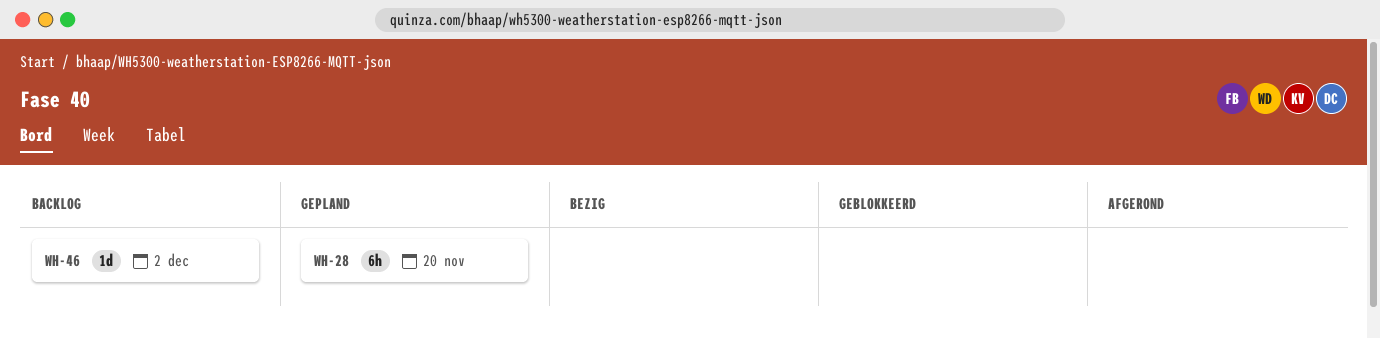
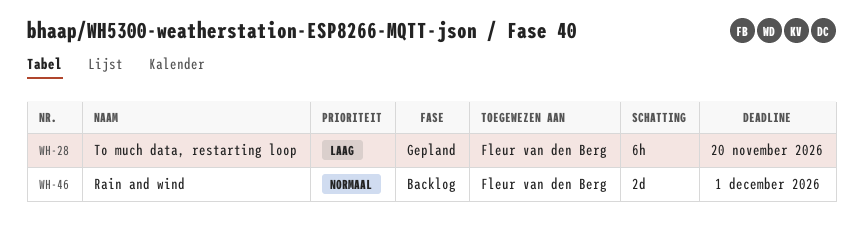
WH-46, estimate: 1d -> 2d
WH-46, due: Dec 2 -> Dec 1

